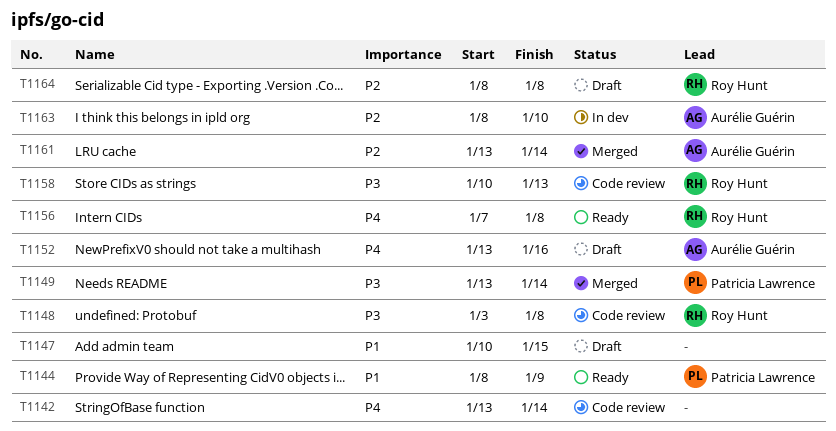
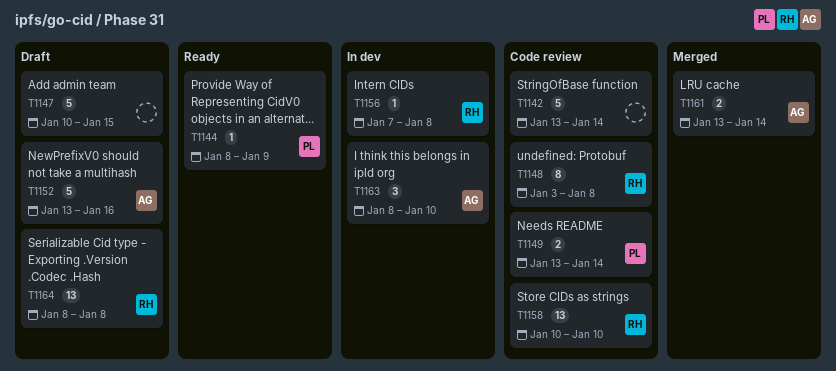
T1149, status: Merged -> Code review
T1156, status: Ready -> In dev
T1158, due: Jan 13 -> Jan 10

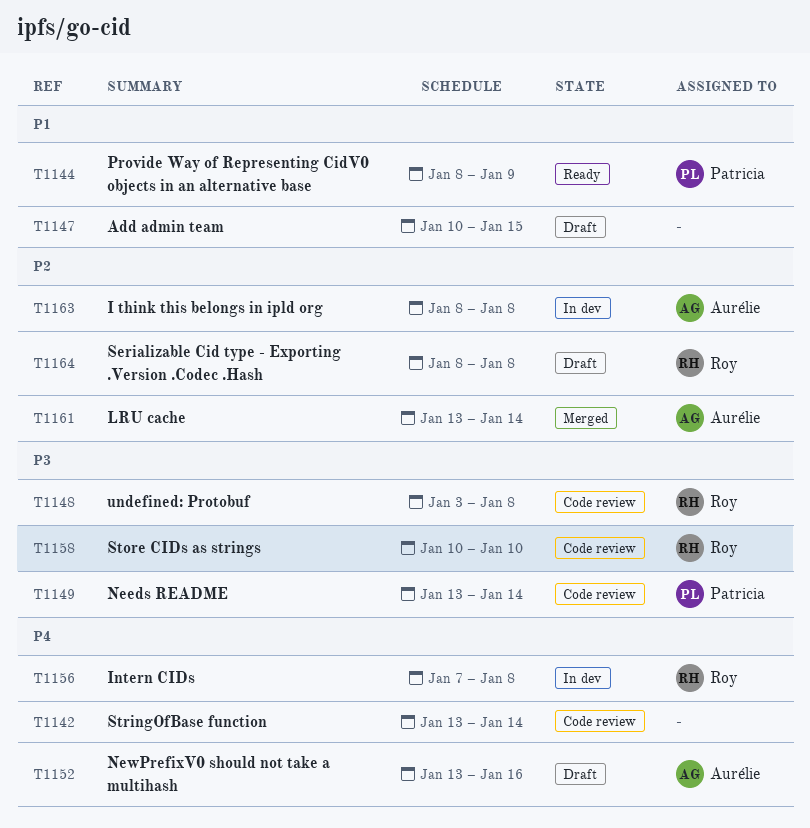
T1163, due: Jan 10 -> Jan 8

